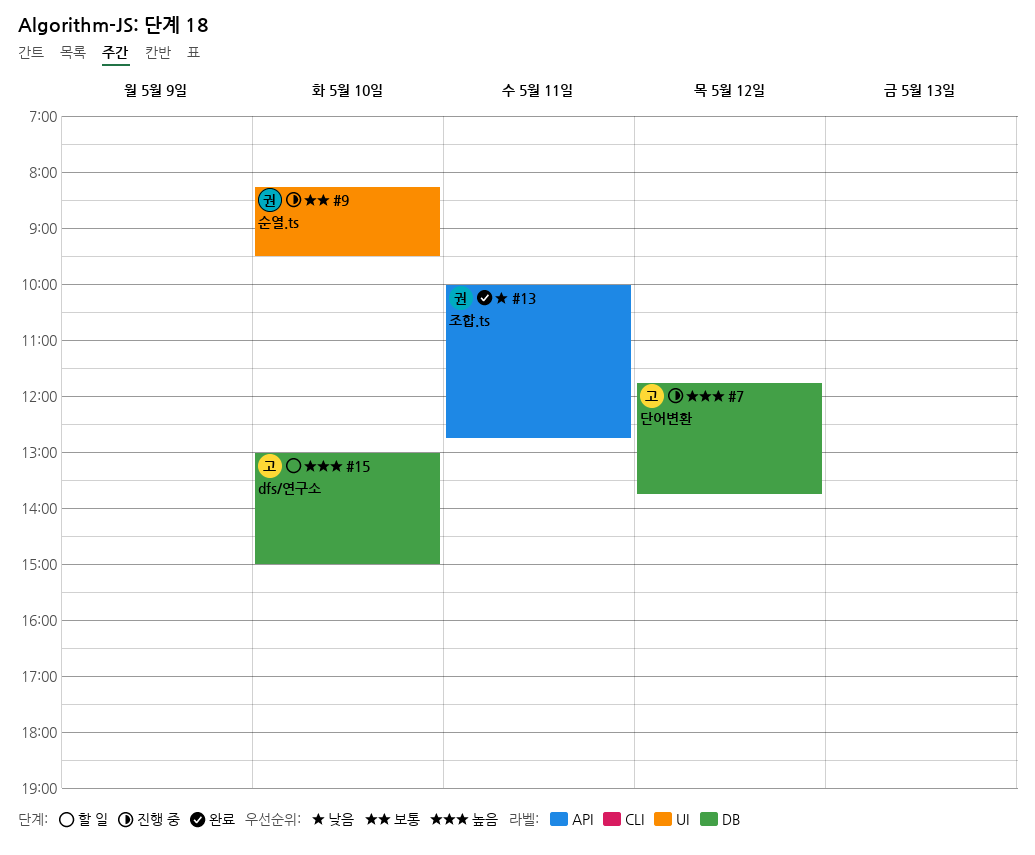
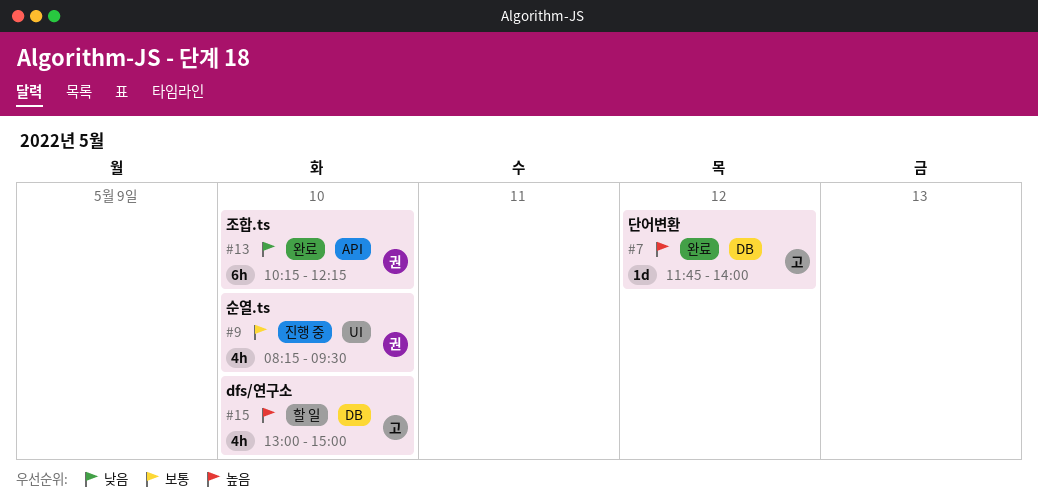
#7, status: 진행 중 -> 완료
#7, ends: 13:45 -> 14:00
#13, day: May 11 -> May 10
#13, begins: 10:00 -> 10:15
#13, ends: 12:45 -> 12:15

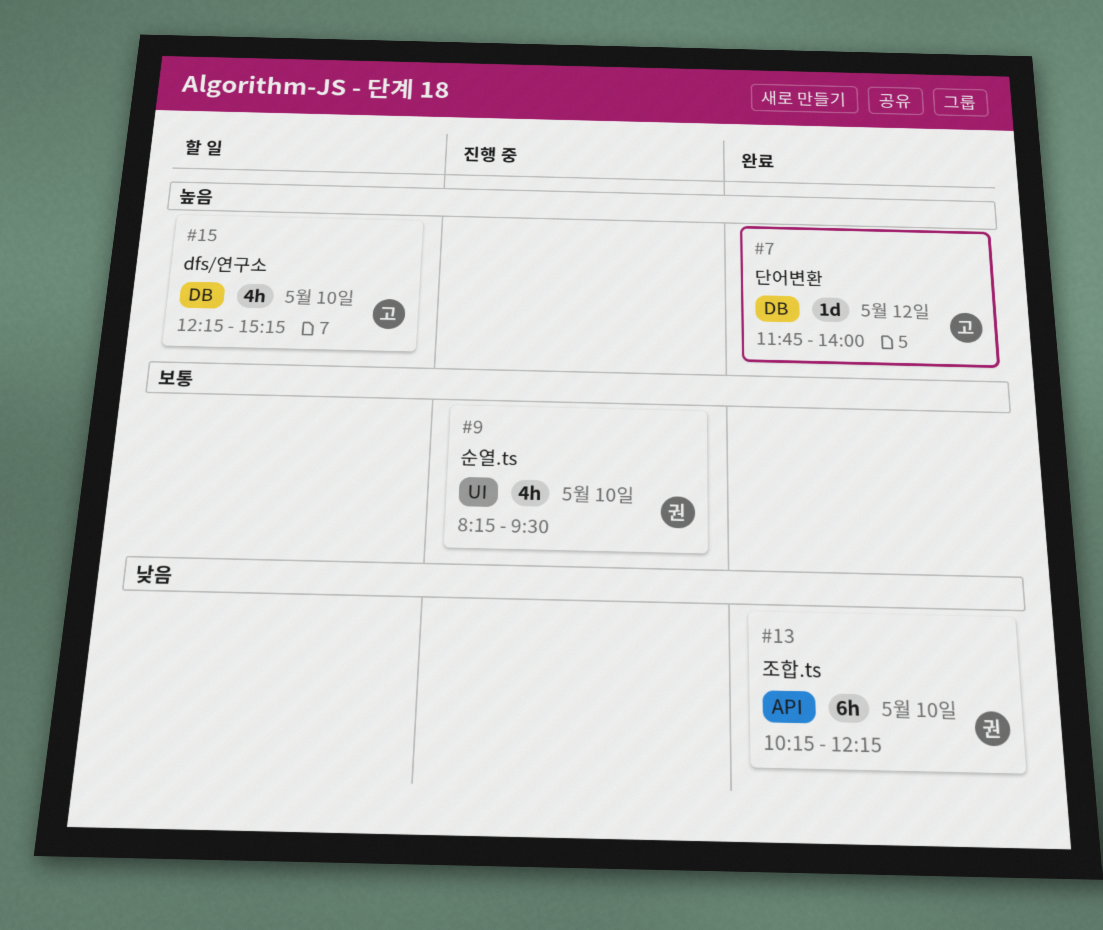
#15, begins: 13:00 -> 12:15
#15, ends: 15:00 -> 15:15

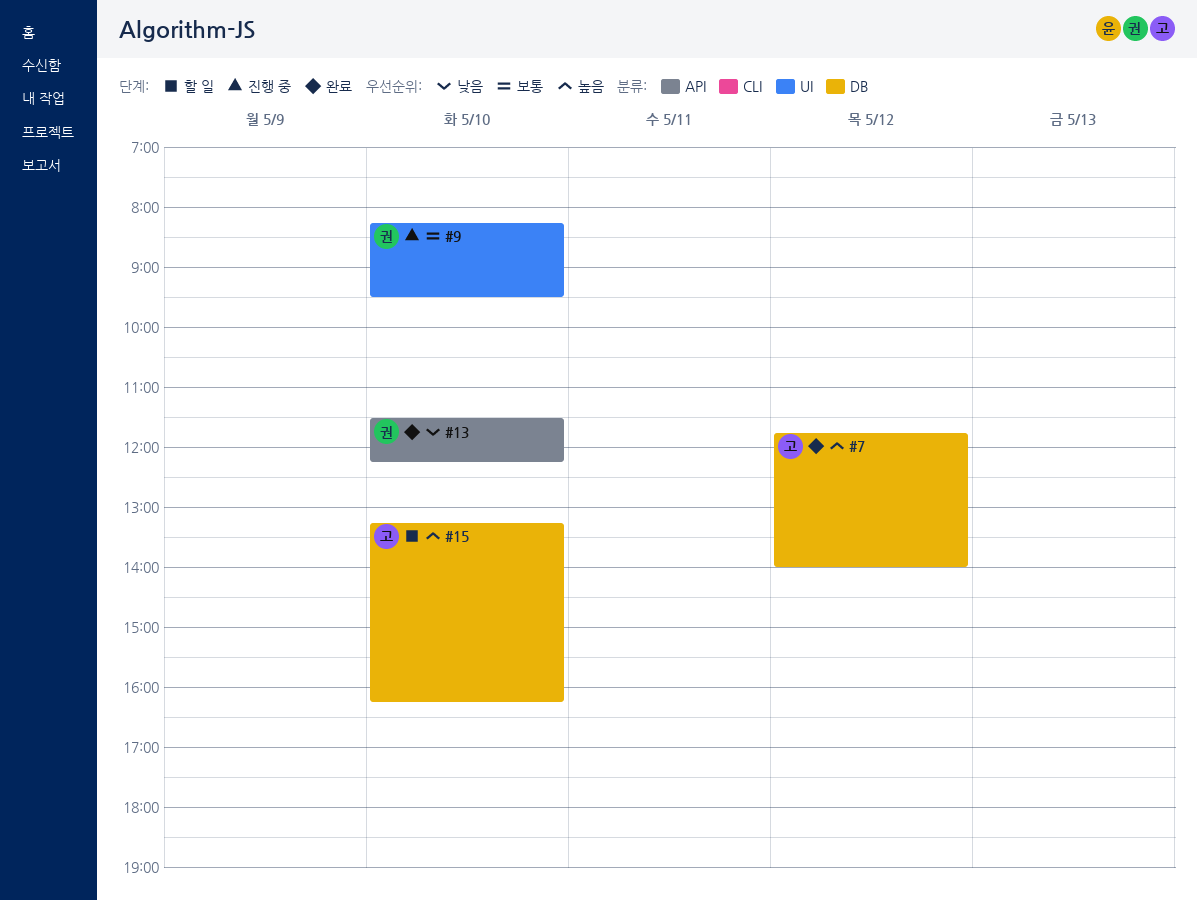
#13, begins: 10:15 -> 11:30
#15, begins: 12:15 -> 13:15
#15, ends: 15:15 -> 16:15

